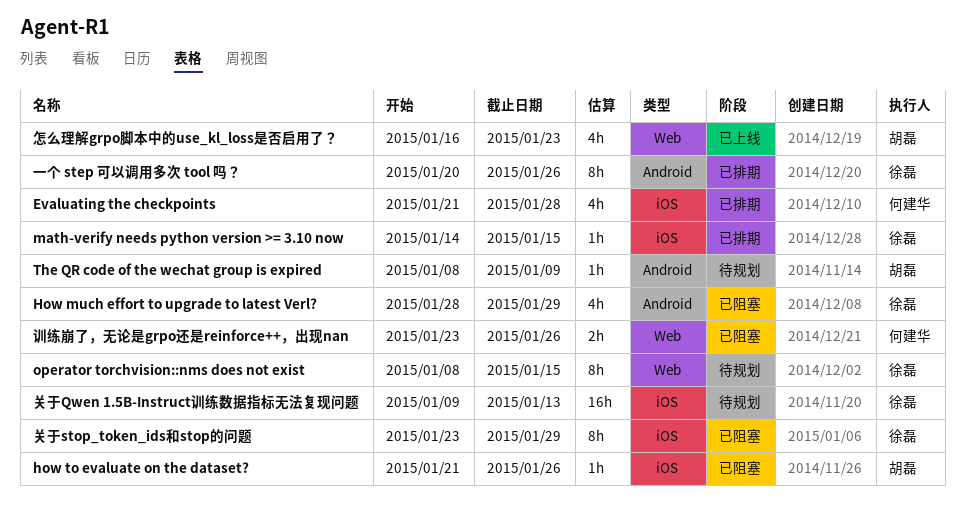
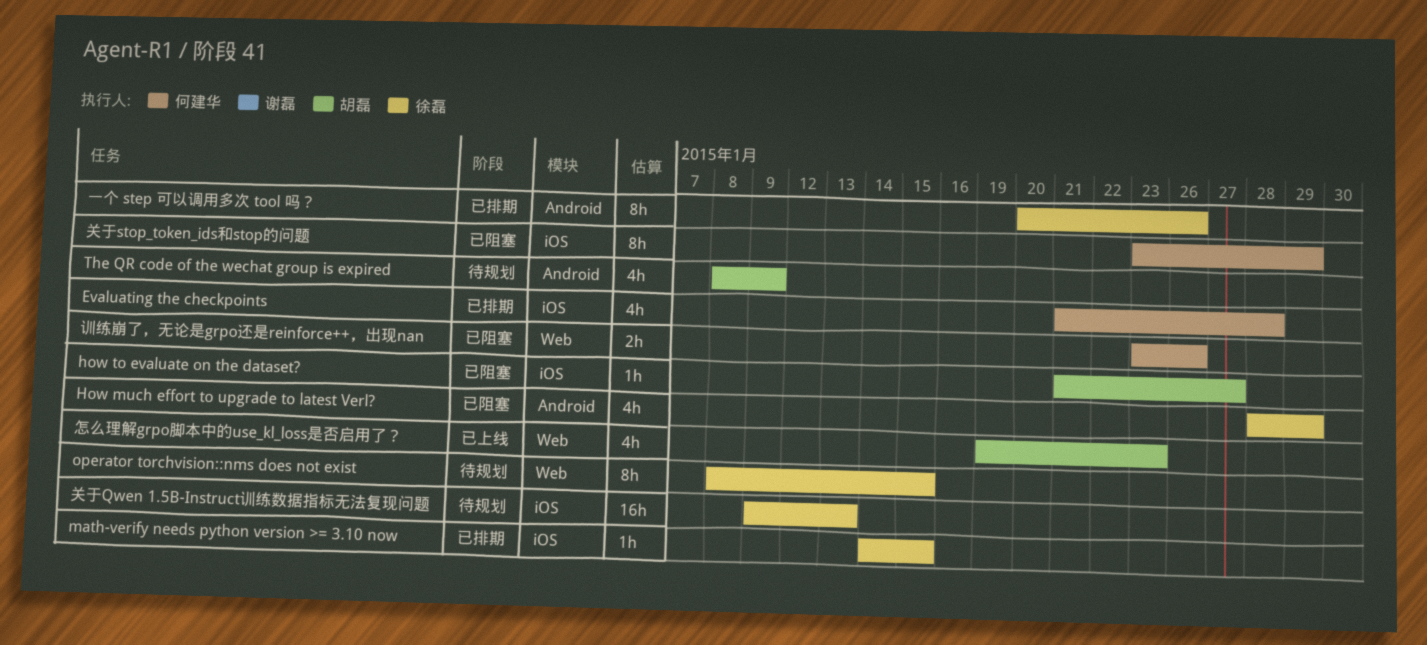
how to evaluate on the dataset?, due: Jan 26 -> Jan 27
The QR code of the wechat group is expired, estimate: 1h -> 4h
关于stop_token_ids和stop的问题, owner: 徐磊 -> 何建华
怎么理解grpo脚本中的use_kl_loss是否启用了？, start: Jan 16 -> Jan 19

